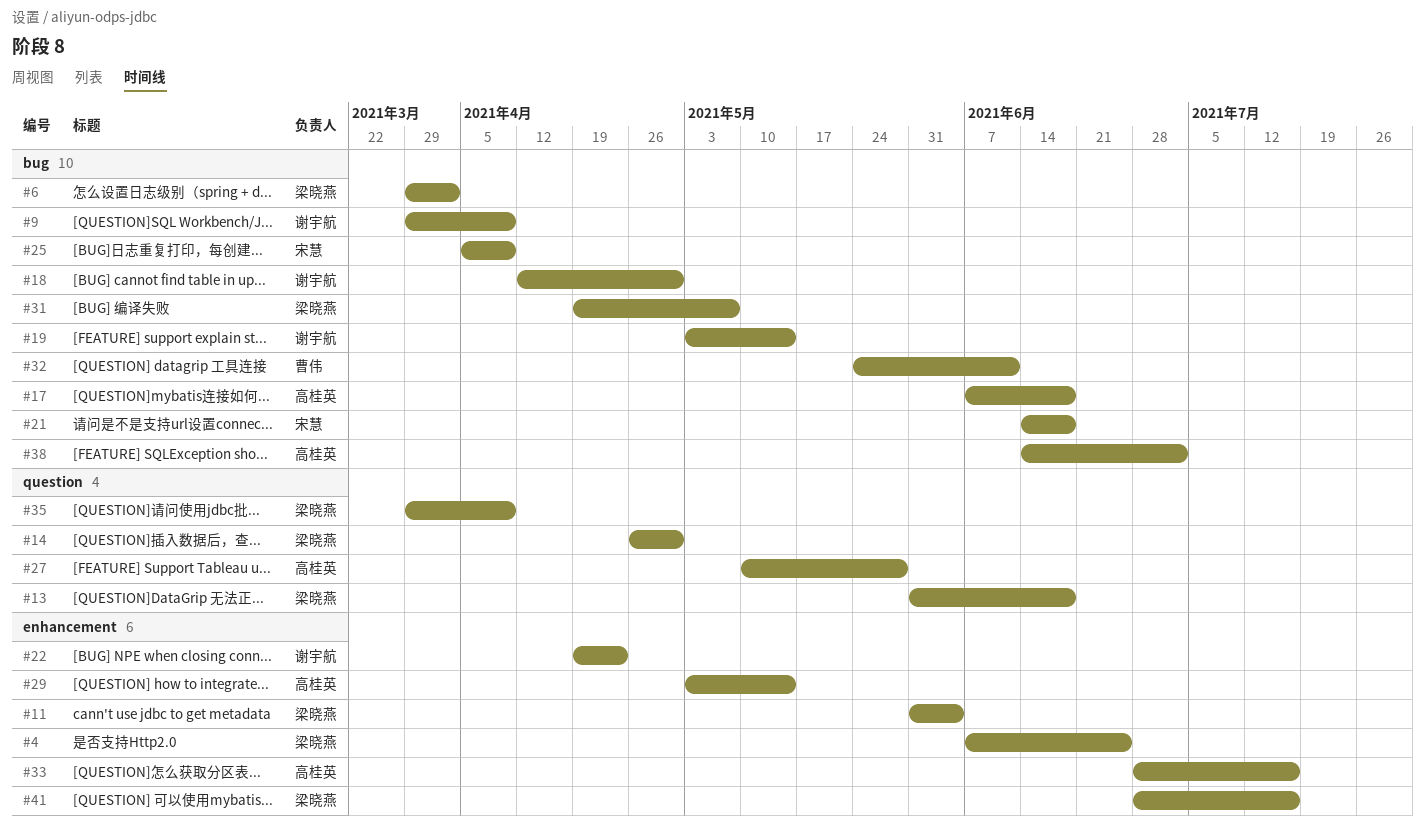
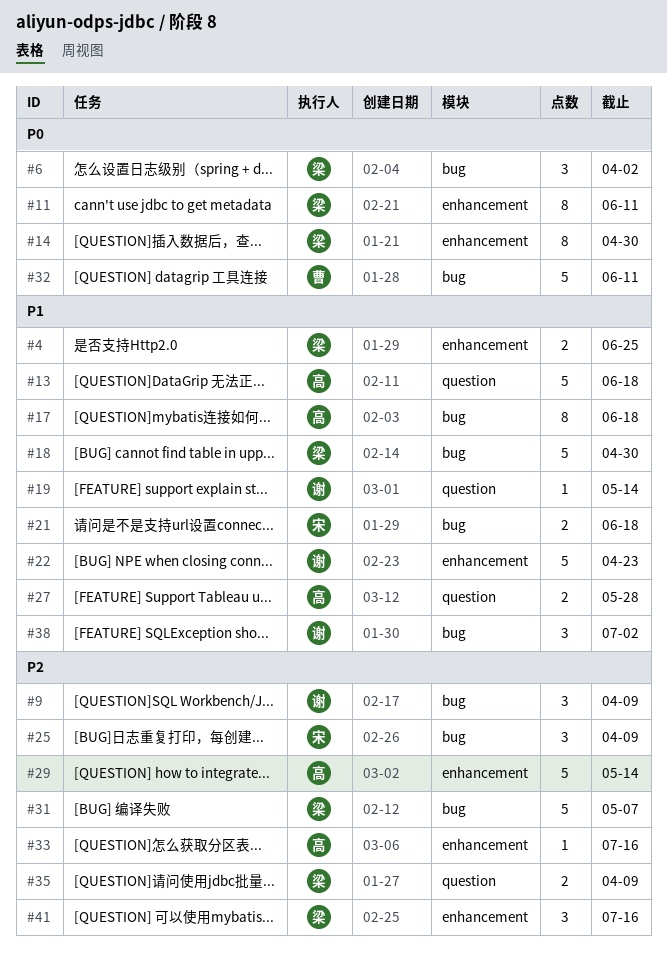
#11, due: Jun 4 -> Jun 11
#13, owner: 梁晓燕 -> 高桂英
#14, label: question -> enhancement
#18, owner: 谢宇航 -> 梁晓燕
#19, label: bug -> question
#38, owner: 高桂英 -> 谢宇航

